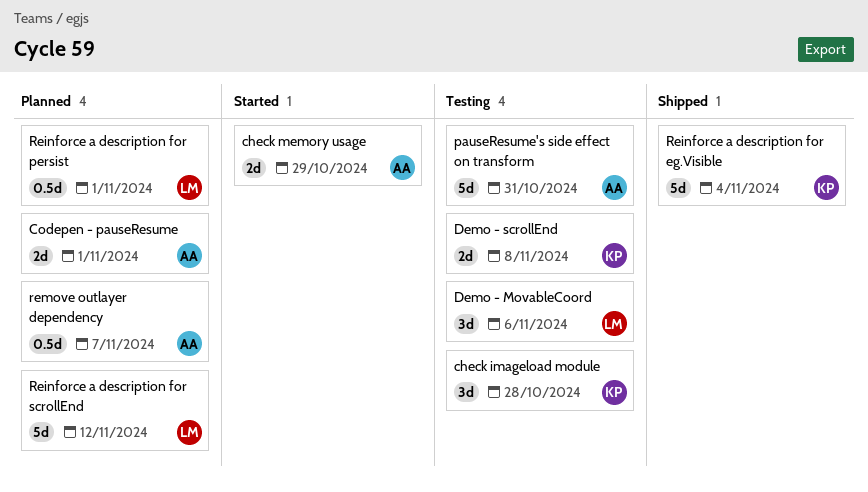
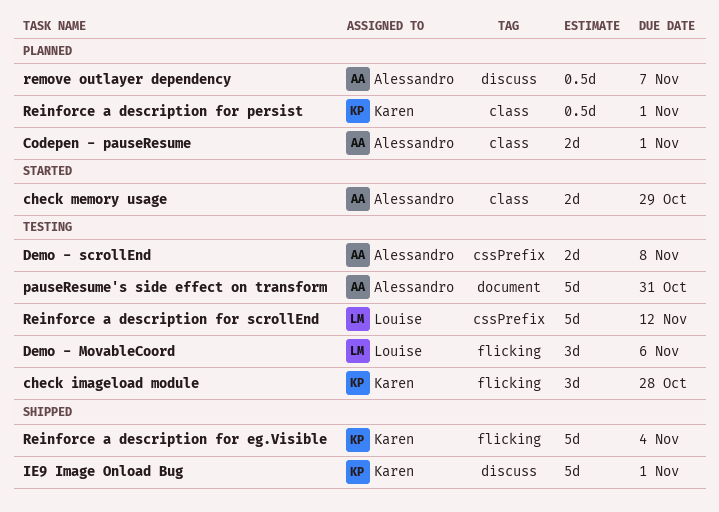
Demo - scrollEnd, owner: Karen -> Alessandro
IE9 Image Onload Bug: none -> present
Reinforce a description for persist, owner: Louise -> Karen
Reinforce a description for scrollEnd, status: Planned -> Testing

